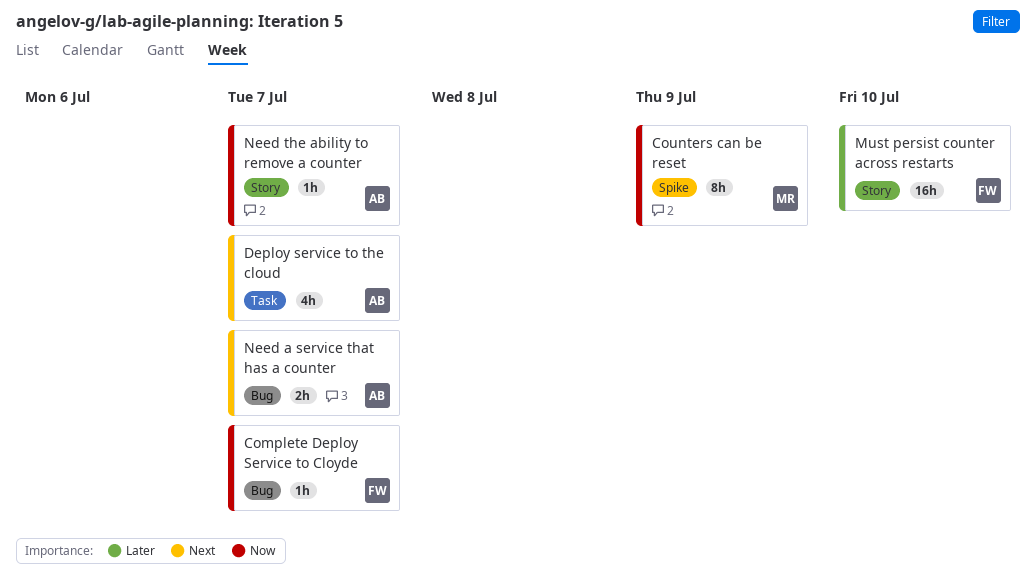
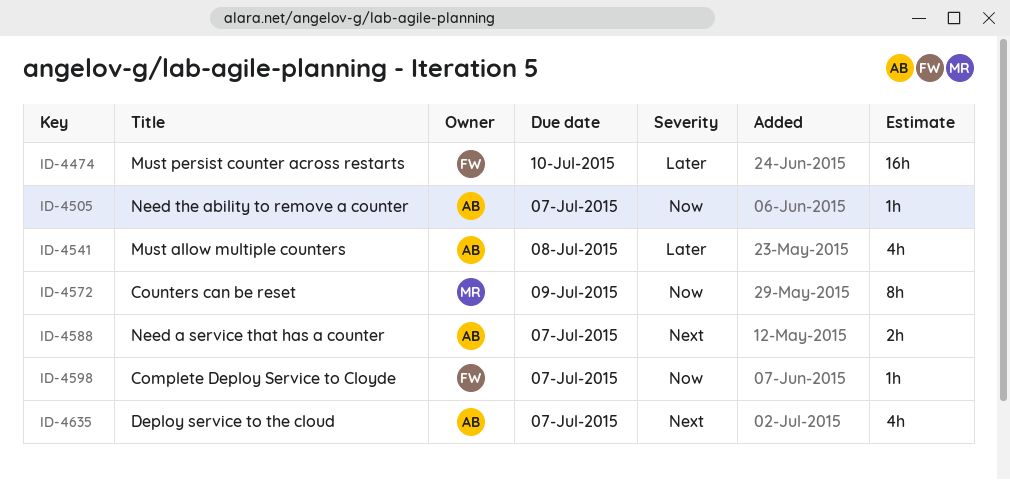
Must allow multiple counters: none -> present

